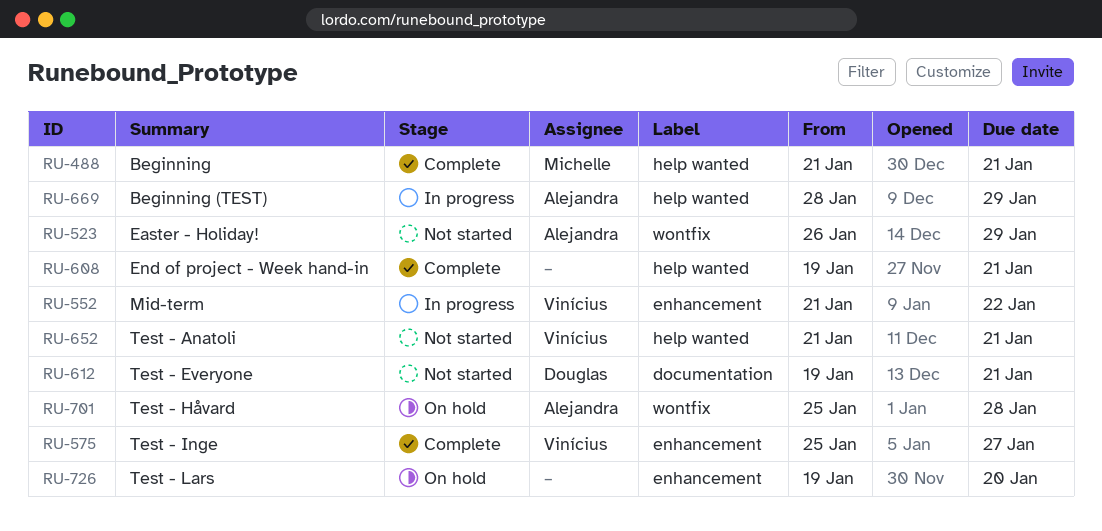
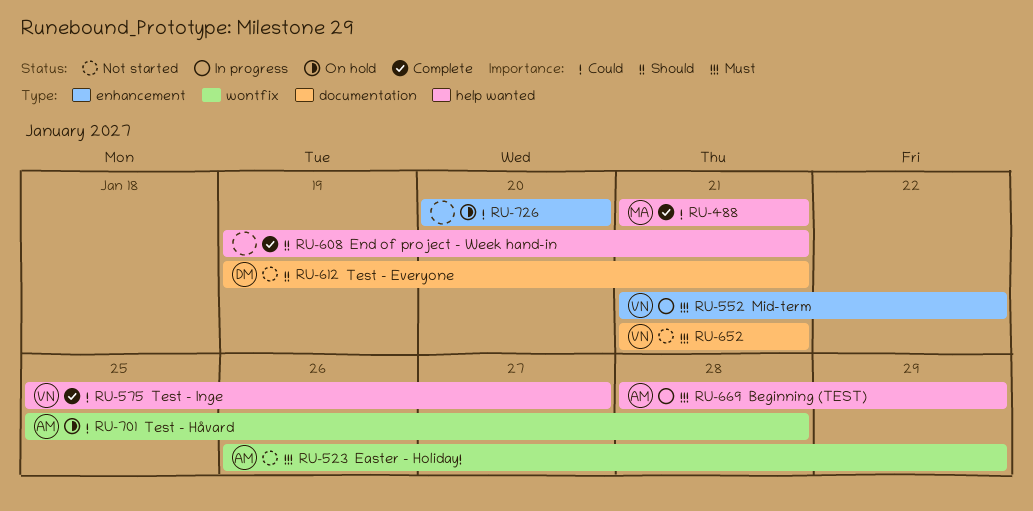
RU-575, label: enhancement -> help wanted
RU-652, label: help wanted -> documentation
RU-726, start: Jan 19 -> Jan 20

